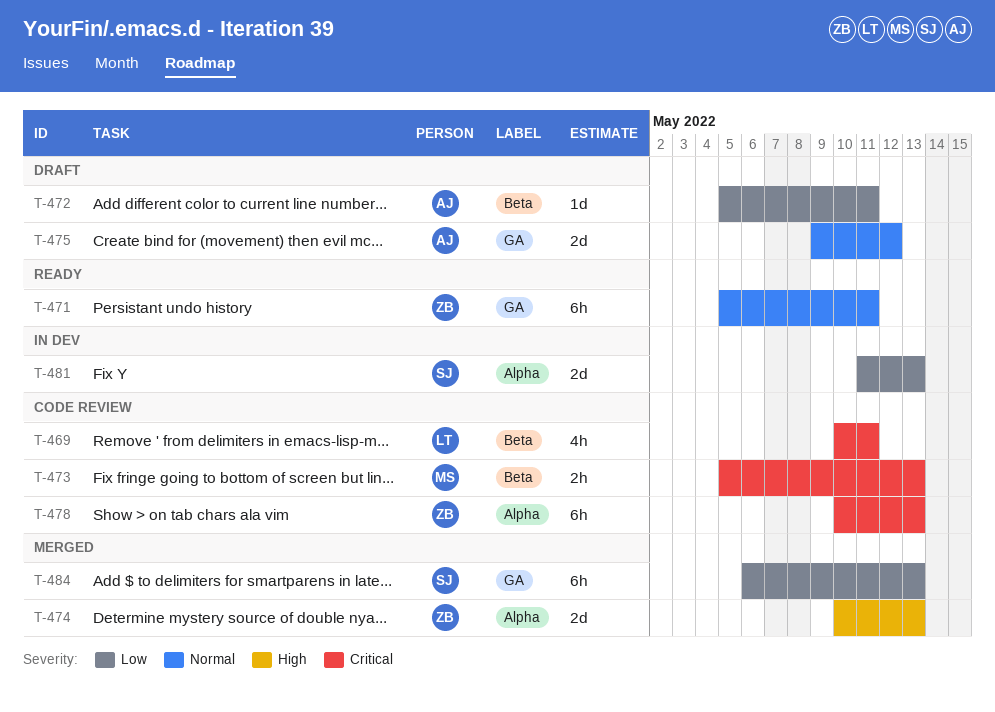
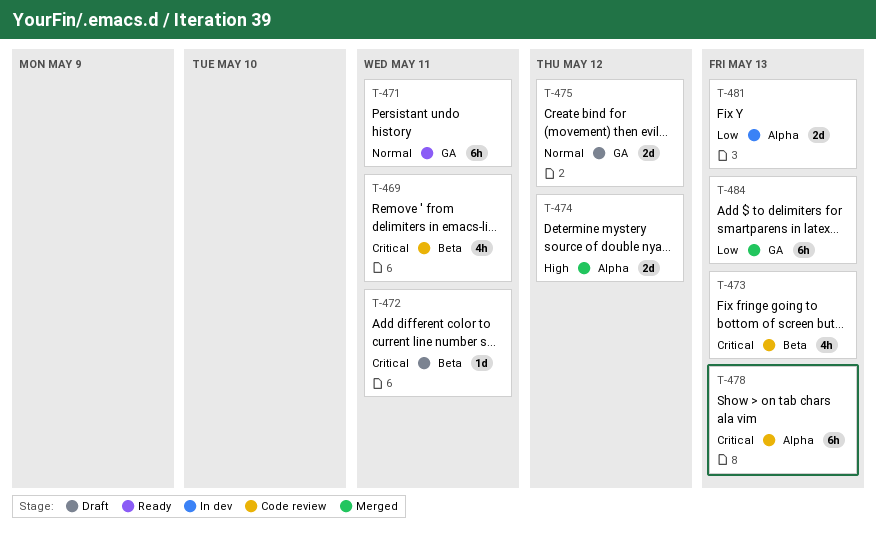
T-472, priority: Low -> Critical
T-473, estimate: 2h -> 4h
T-474, due: May 13 -> May 12

